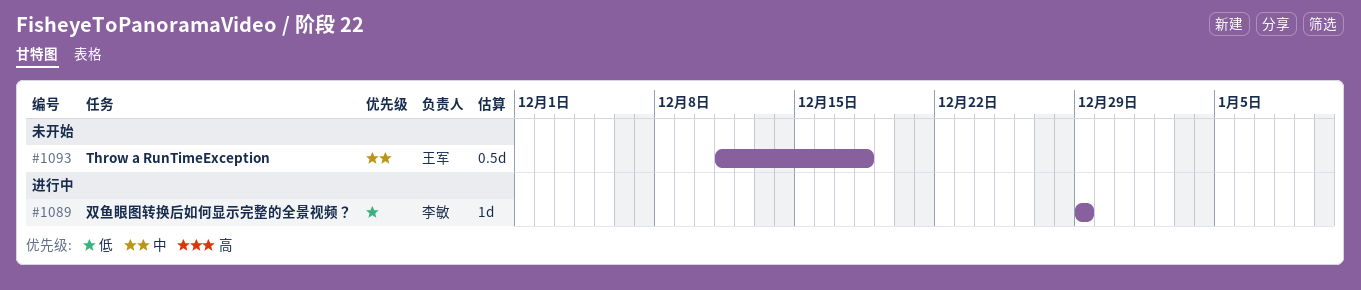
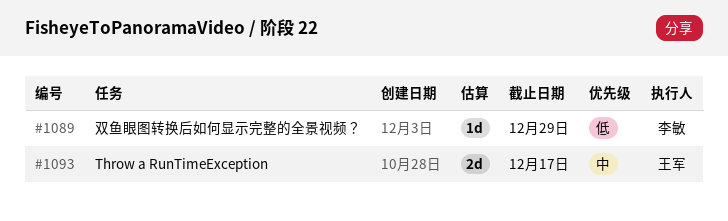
#1093, estimate: 0.5d -> 2d
#1093, due: Dec 18 -> Dec 17

